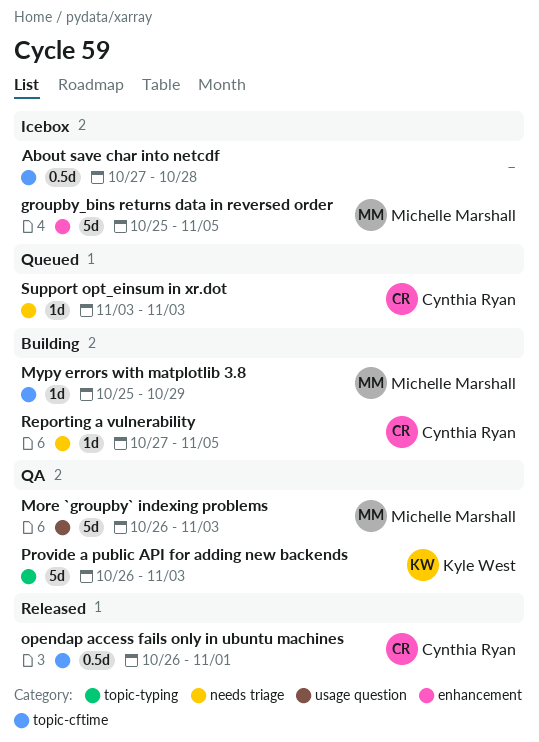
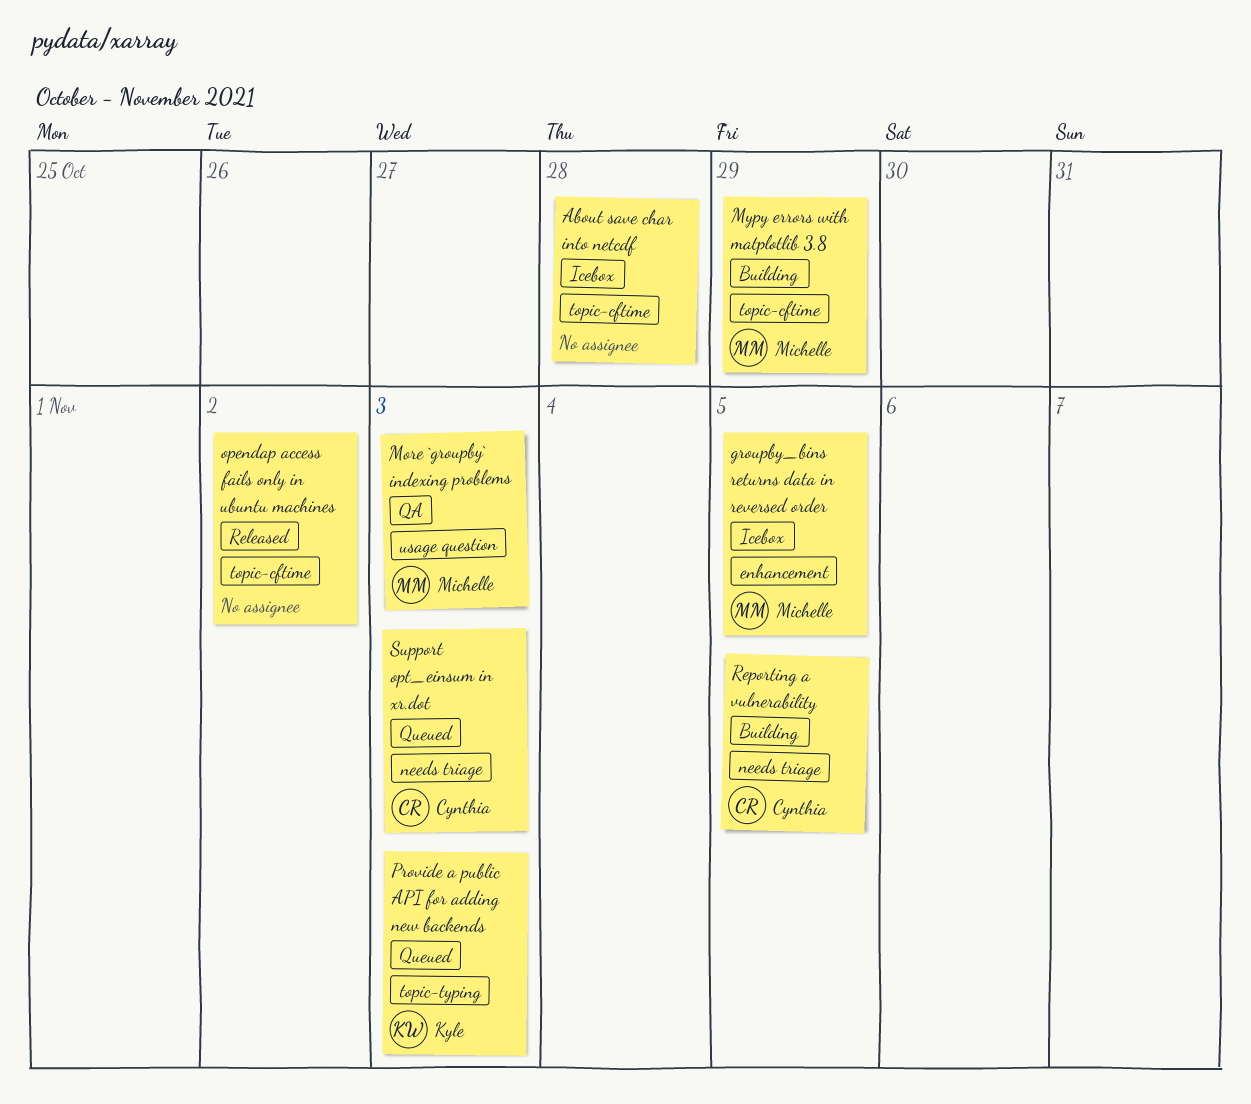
opendap access fails only in ubuntu machines, owner: Cynthia Ryan -> none
opendap access fails only in ubuntu machines, due: Nov 1 -> Nov 2
Provide a public API for adding new backends, status: QA -> Queued

